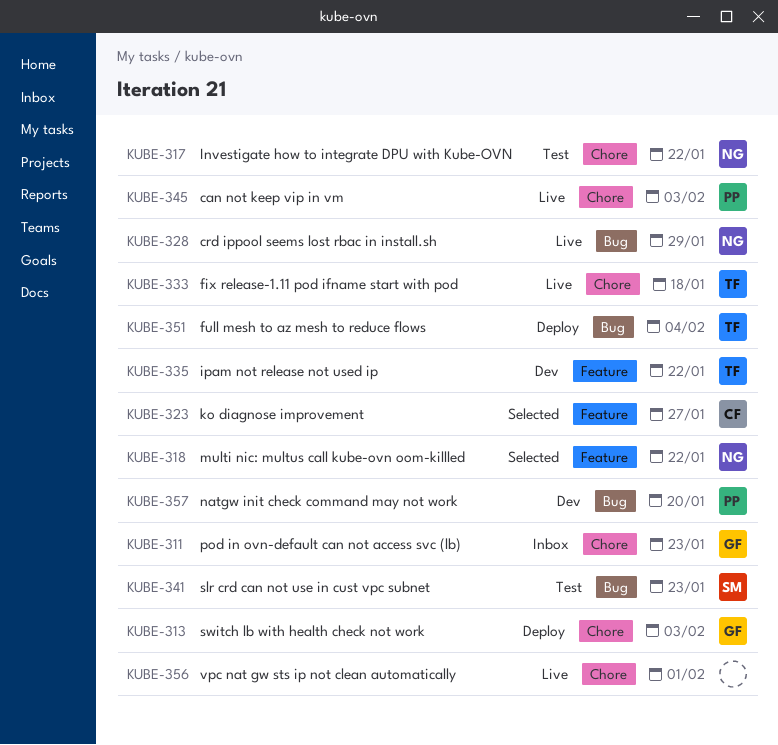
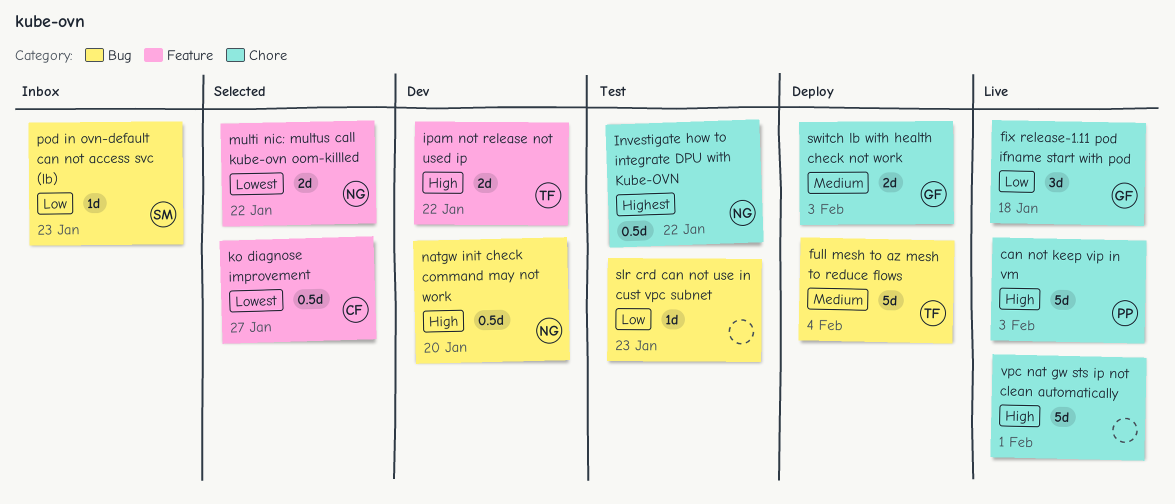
crd ippool seems lost rbac in install.sh: present -> none
fix release-1.11 pod ifname start with pod, owner: TF -> GF
natgw init check command may not work, owner: PP -> NG
pod in ovn-default can not access svc (lb), owner: GF -> SM
pod in ovn-default can not access svc (lb), label: Chore -> Bug
slr crd can not use in cust vpc subnet, owner: SM -> none

